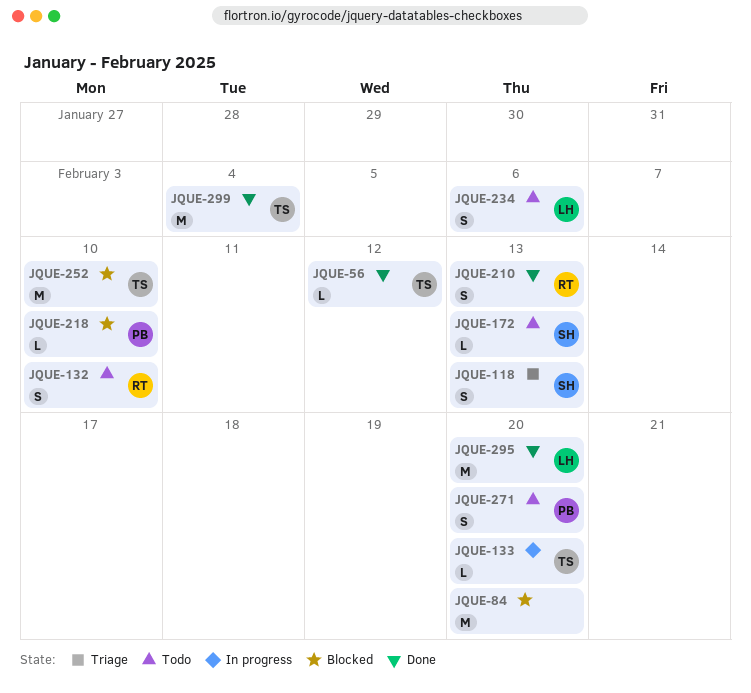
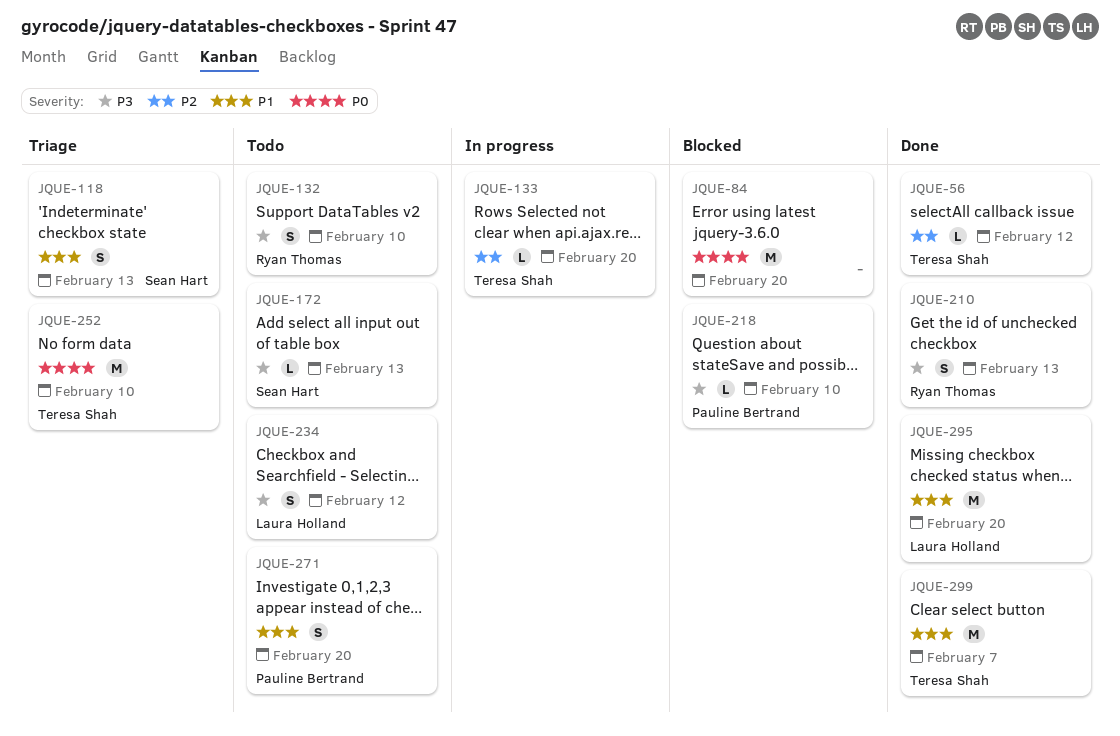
JQUE-234, due: Feb 6 -> Feb 12
JQUE-252, status: Blocked -> Triage
JQUE-299, due: Feb 4 -> Feb 7

